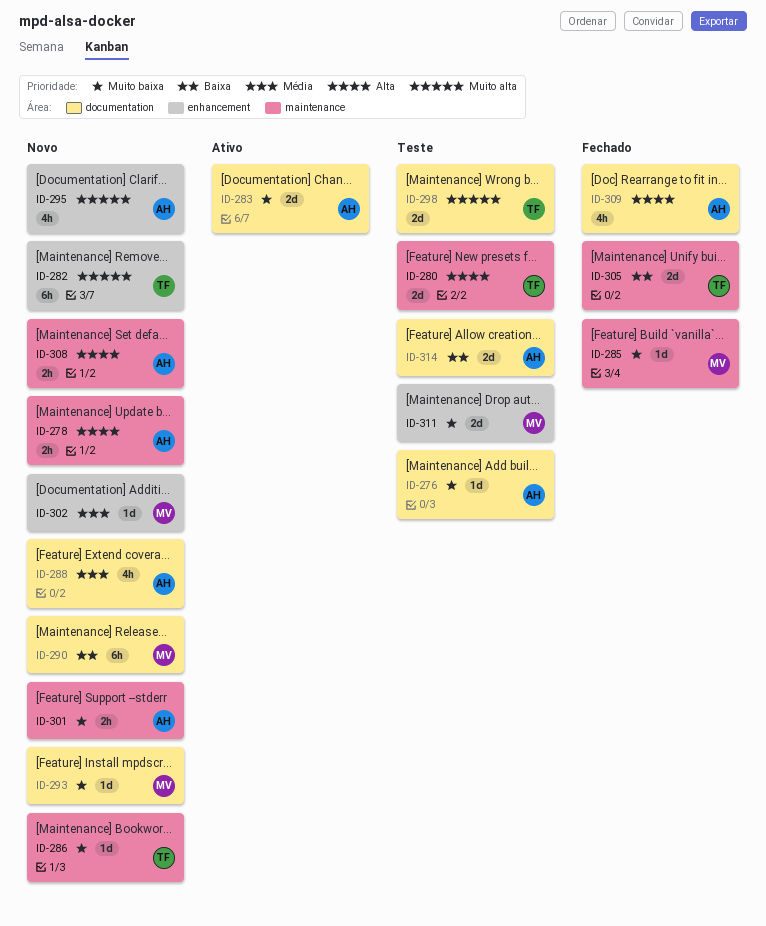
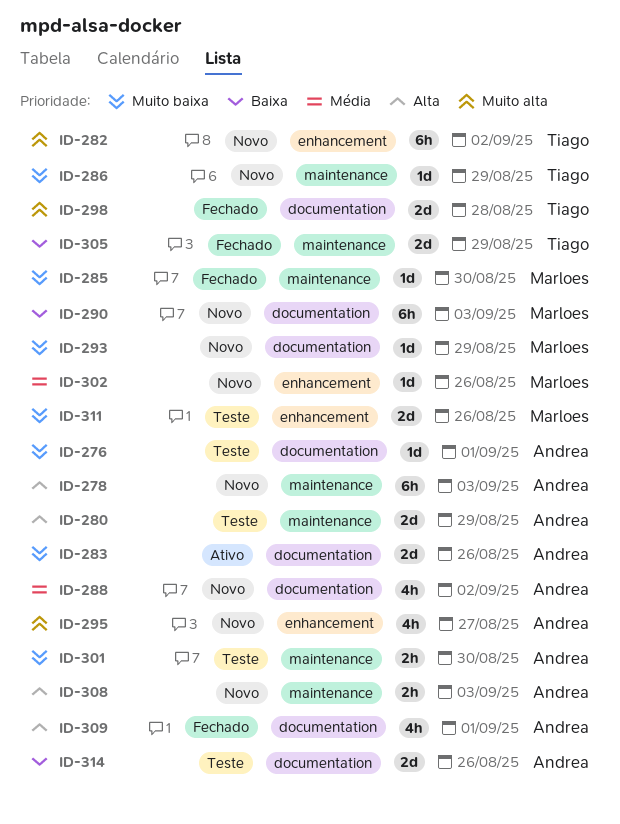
ID-278, estimate: 2h -> 6h
ID-280, owner: Tiago -> Andrea
ID-298, status: Teste -> Fechado
ID-301, status: Novo -> Teste

